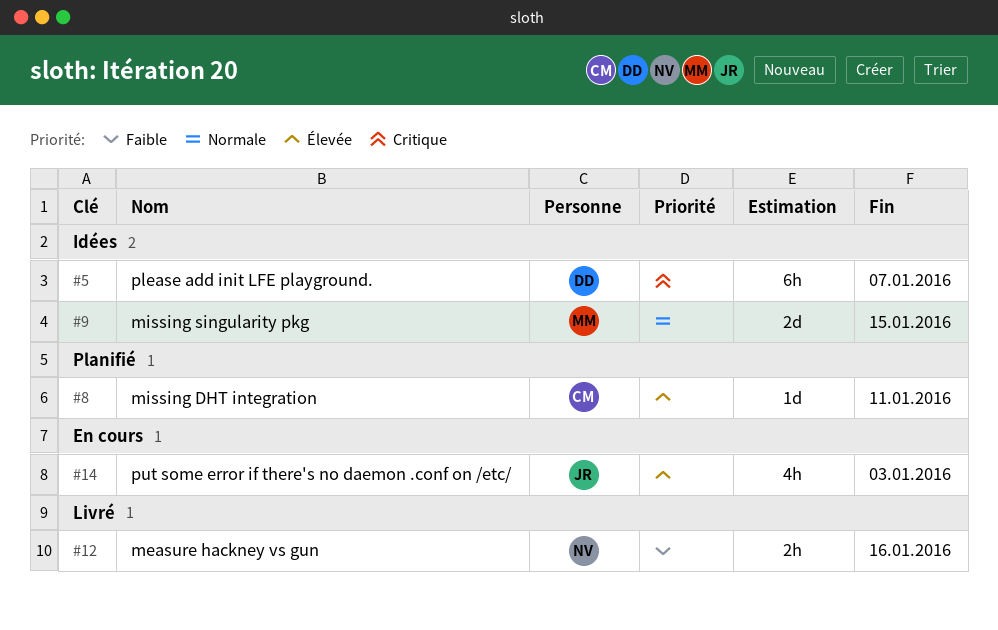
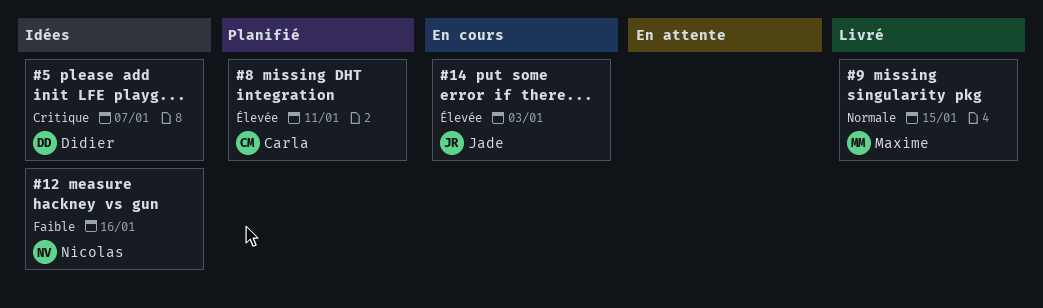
#9, status: Idées -> Livré
#12, status: Livré -> Idées

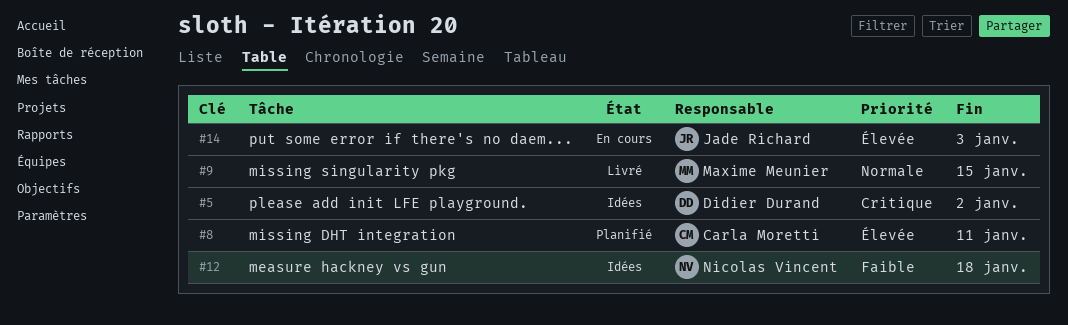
#5, due: Jan 7 -> Jan 2
#12, due: Jan 16 -> Jan 18

